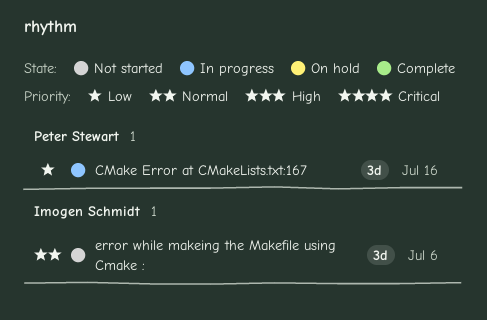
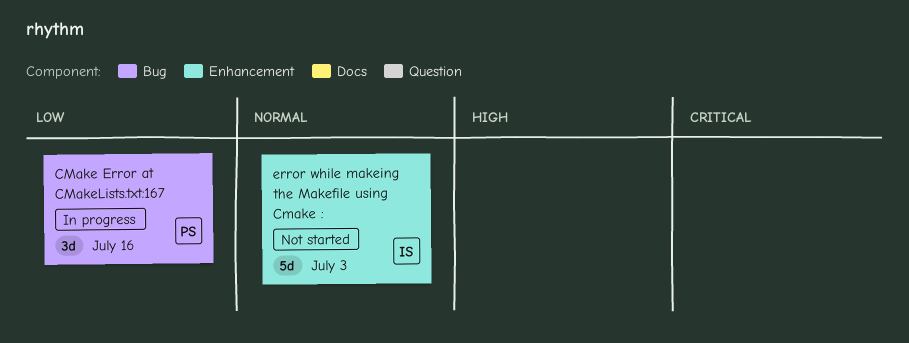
error while makeing the Makefile using Cmake :, estimate: 3d -> 5d
error while makeing the Makefile using Cmake :, due: Jul 6 -> Jul 3

